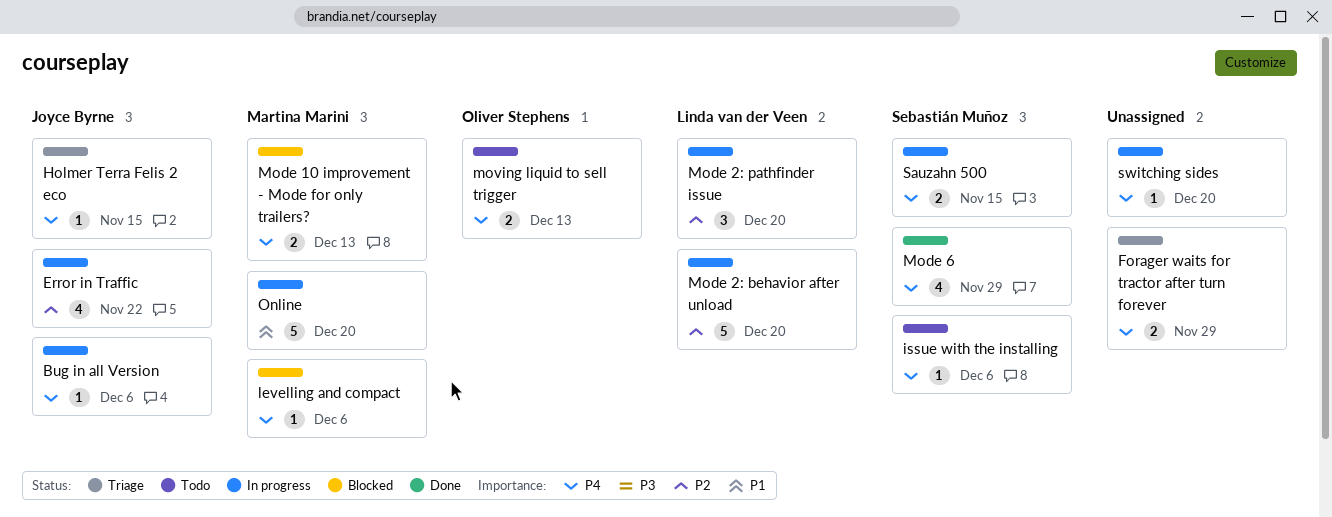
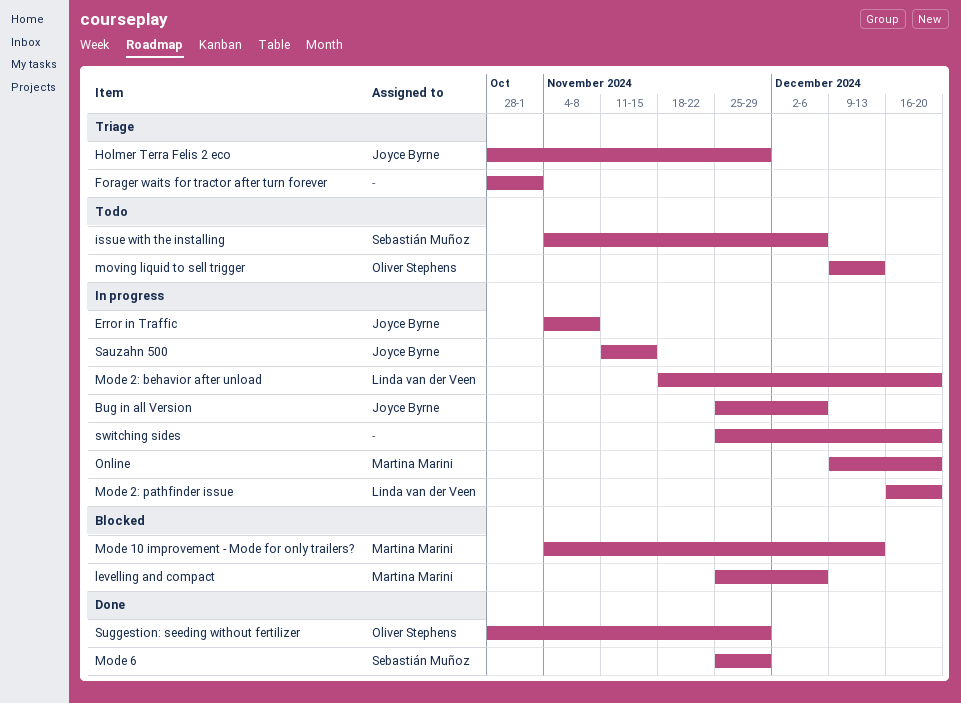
Error in Traffic, due: Nov 22 -> Nov 8
Forager waits for tractor after turn forever, due: Nov 29 -> Nov 1
Holmer Terra Felis 2 eco, due: Nov 15 -> Nov 29
Sauzahn 500, owner: Sebastián Muñoz -> Joyce Byrne
Suggestion: seeding without fertilizer: none -> present

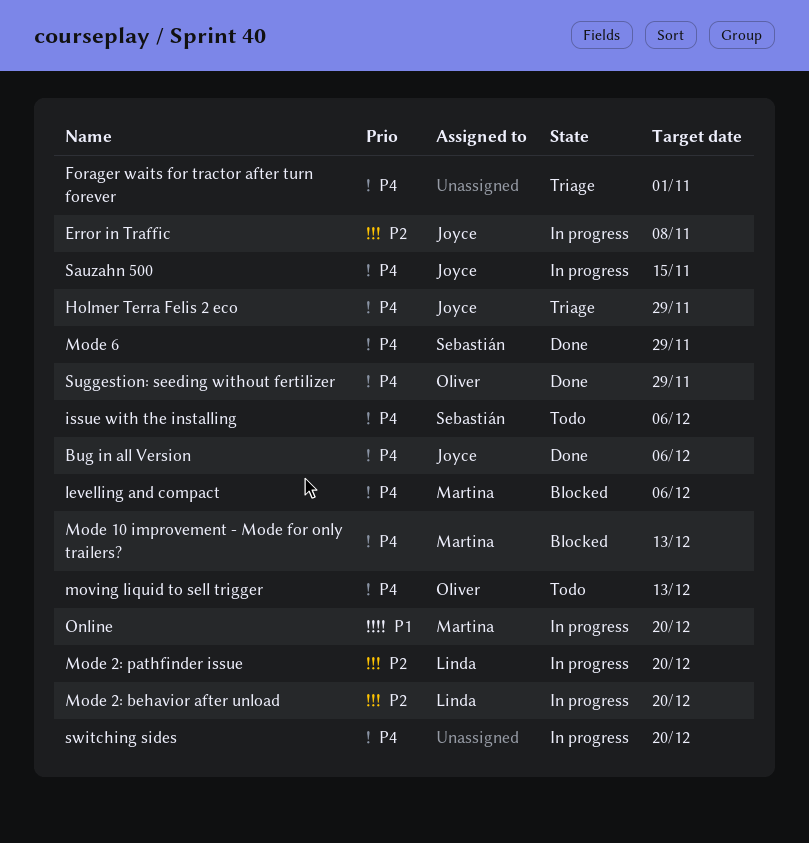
Bug in all Version, status: In progress -> Done

